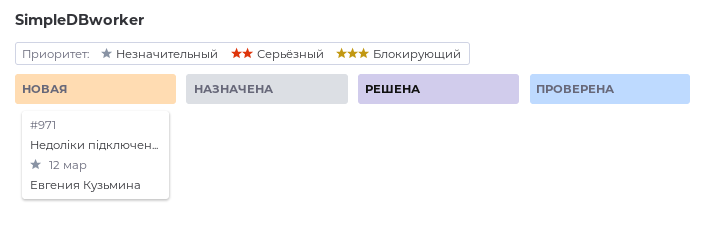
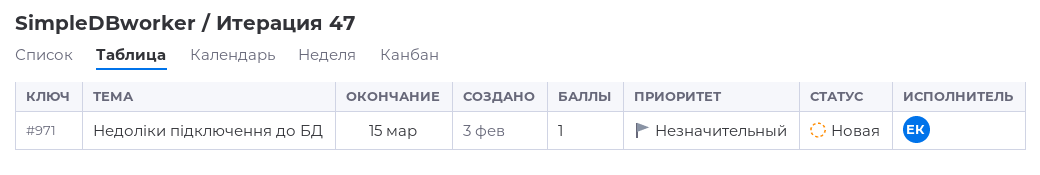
#971, due: Mar 12 -> Mar 15

